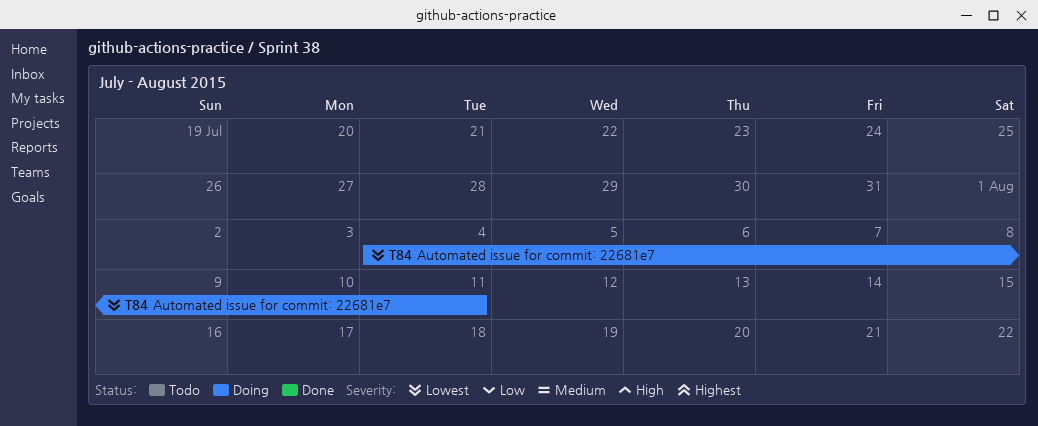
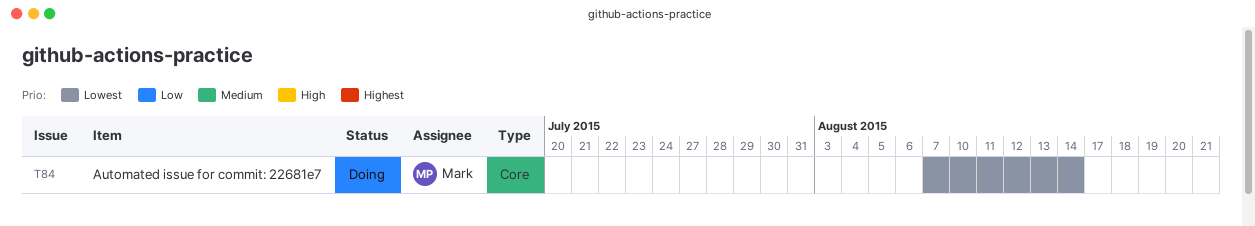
T84, start: Aug 4 -> Aug 7
T84, due: Aug 11 -> Aug 14

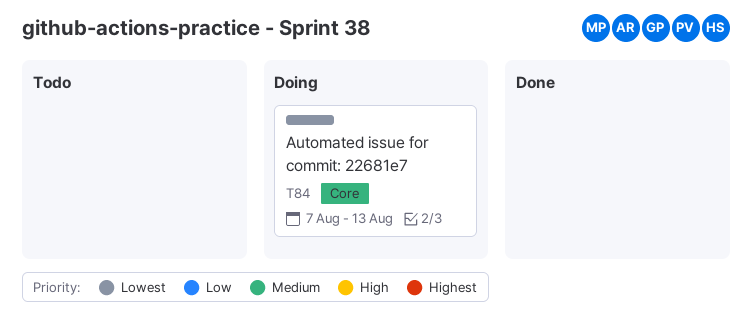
T84, due: Aug 14 -> Aug 13

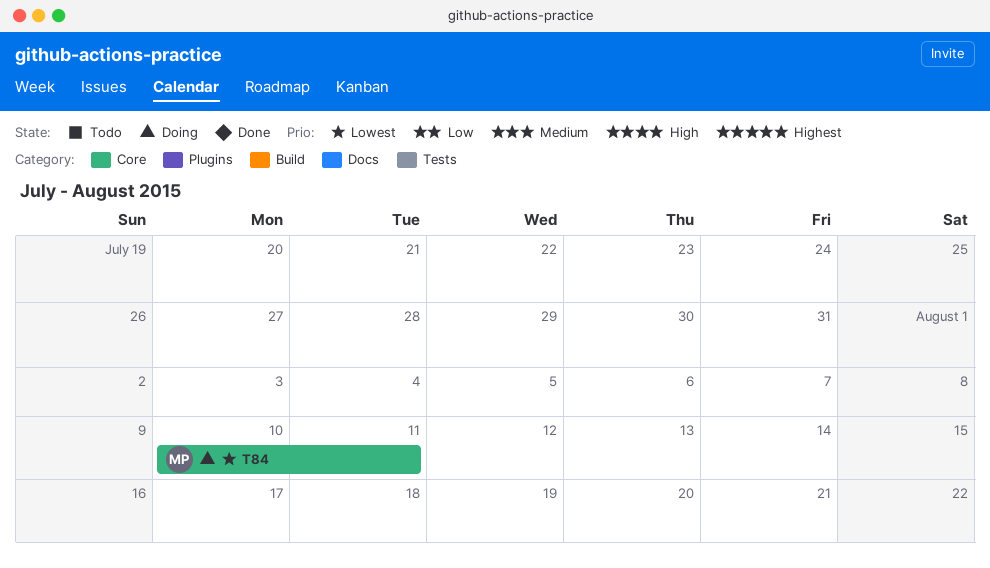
T84, start: Aug 7 -> Aug 10
T84, due: Aug 13 -> Aug 11

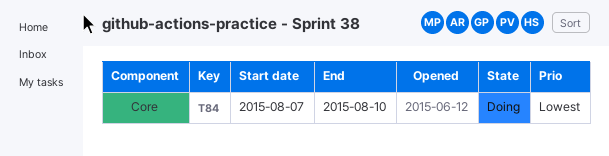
T84, start: Aug 10 -> Aug 7
T84, due: Aug 11 -> Aug 10

